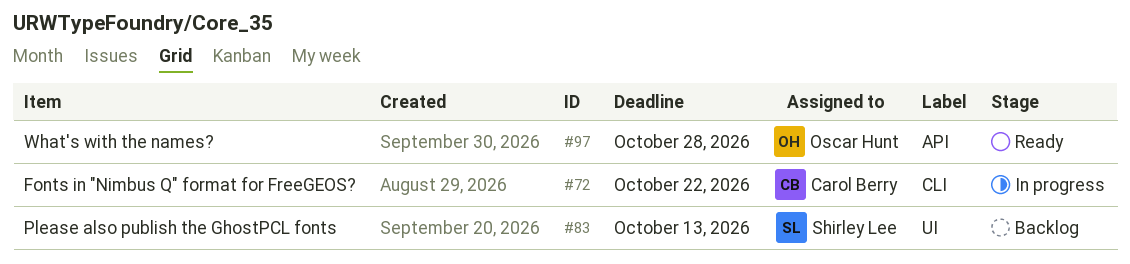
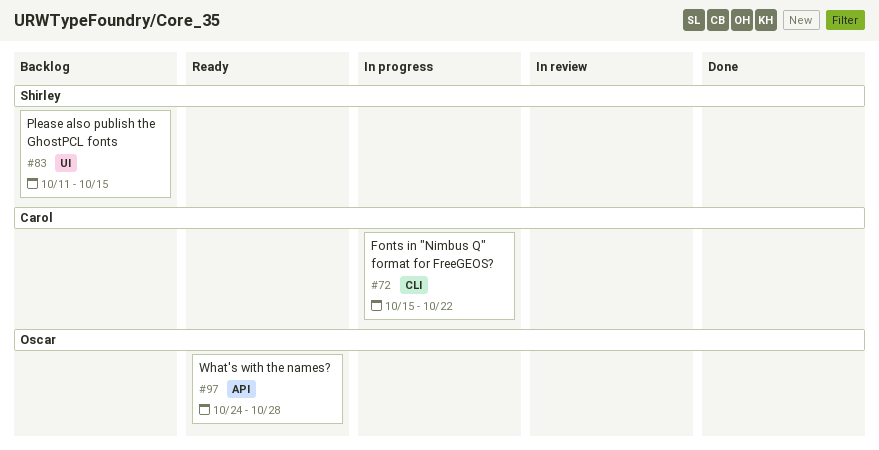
#83, due: Oct 13 -> Oct 15

